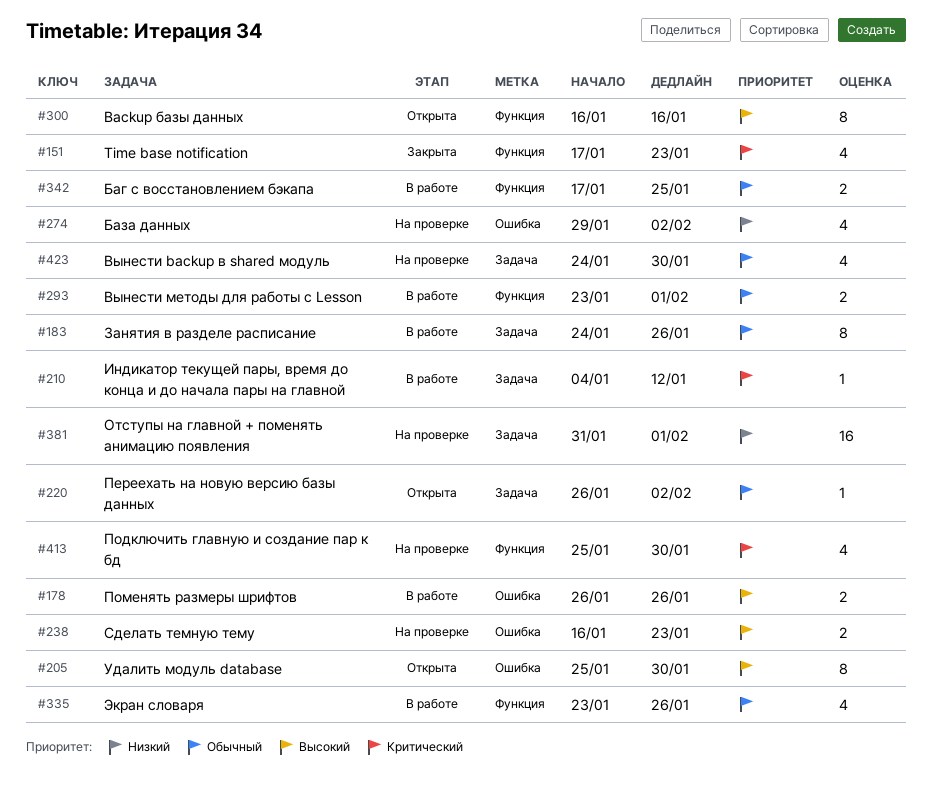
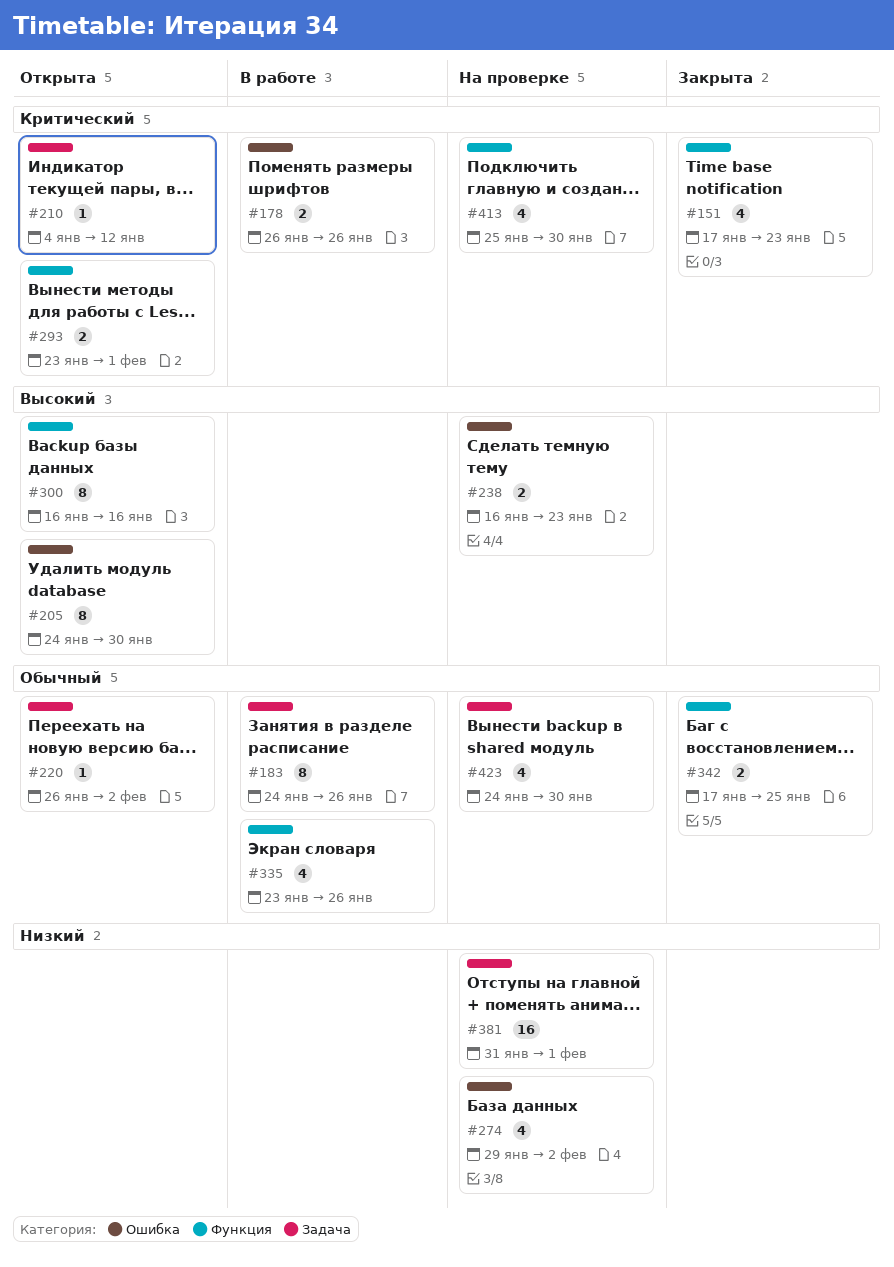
#178, priority: Высокий -> Критический
#205, start: Jan 25 -> Jan 24
#210, status: В работе -> Открыта
#293, status: В работе -> Открыта
#293, priority: Обычный -> Критический
#342, status: В работе -> Закрыта

